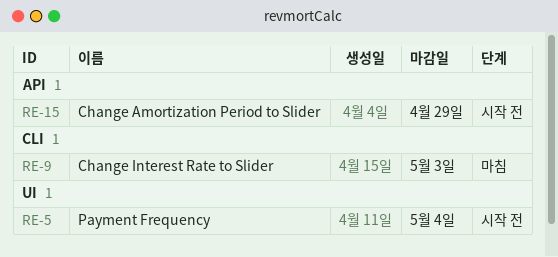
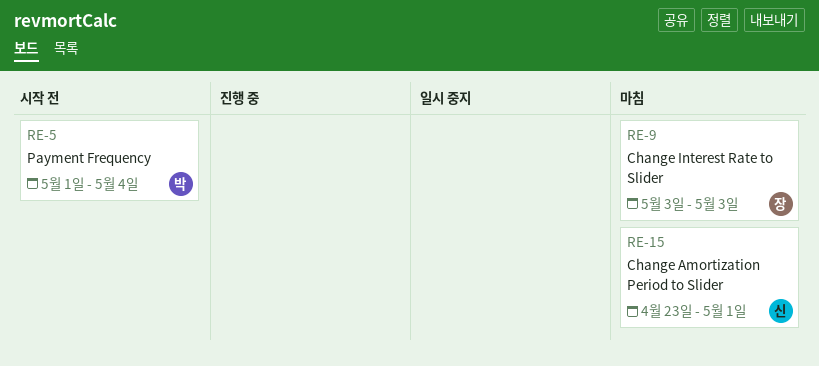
RE-15, status: 시작 전 -> 마침
RE-15, due: Apr 29 -> May 1

